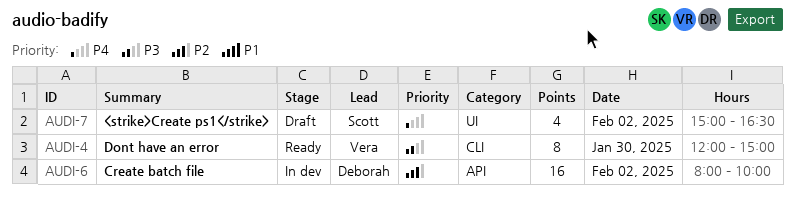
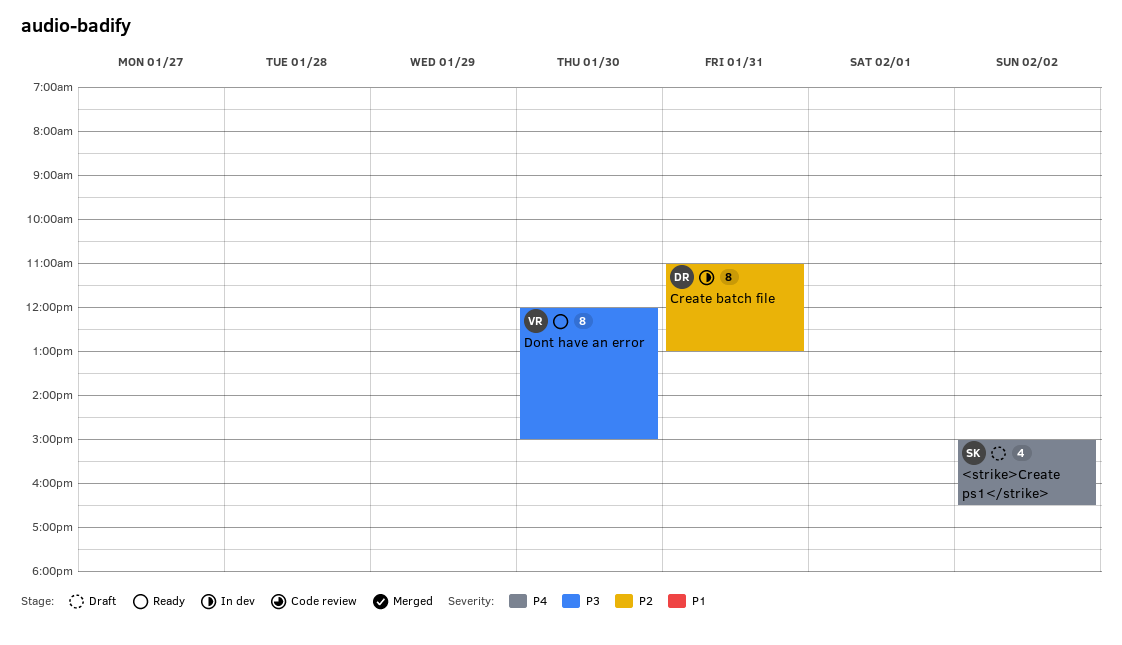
Create batch file, estimate: 16 -> 8
Create batch file, day: Feb 2 -> Jan 31
Create batch file, begins: 08:00 -> 11:00
Create batch file, ends: 10:00 -> 13:00

